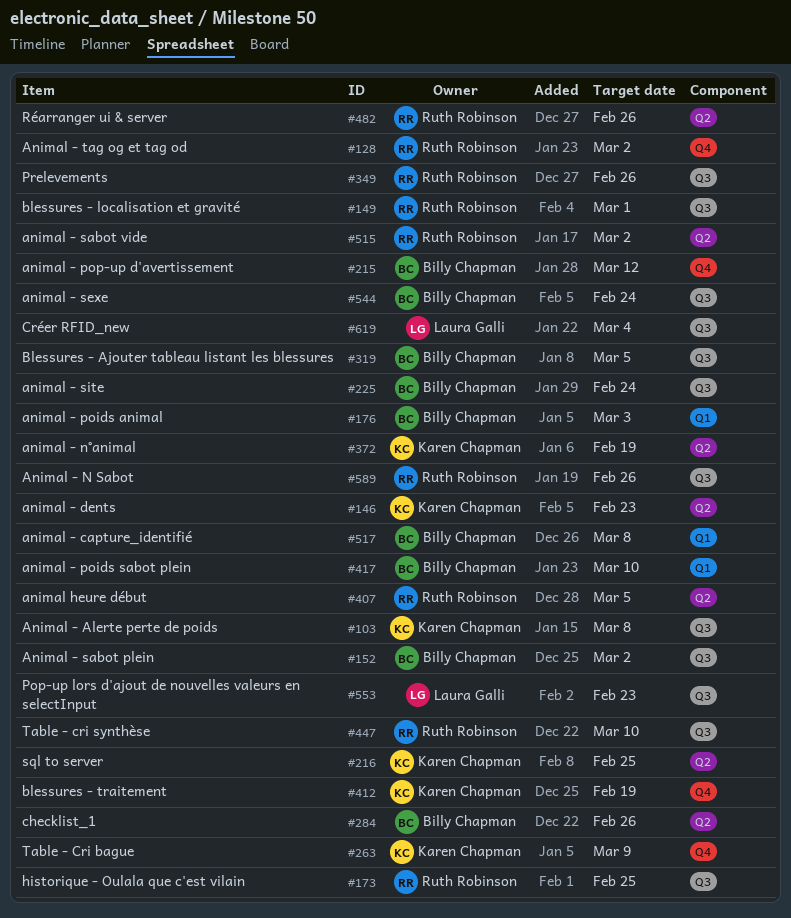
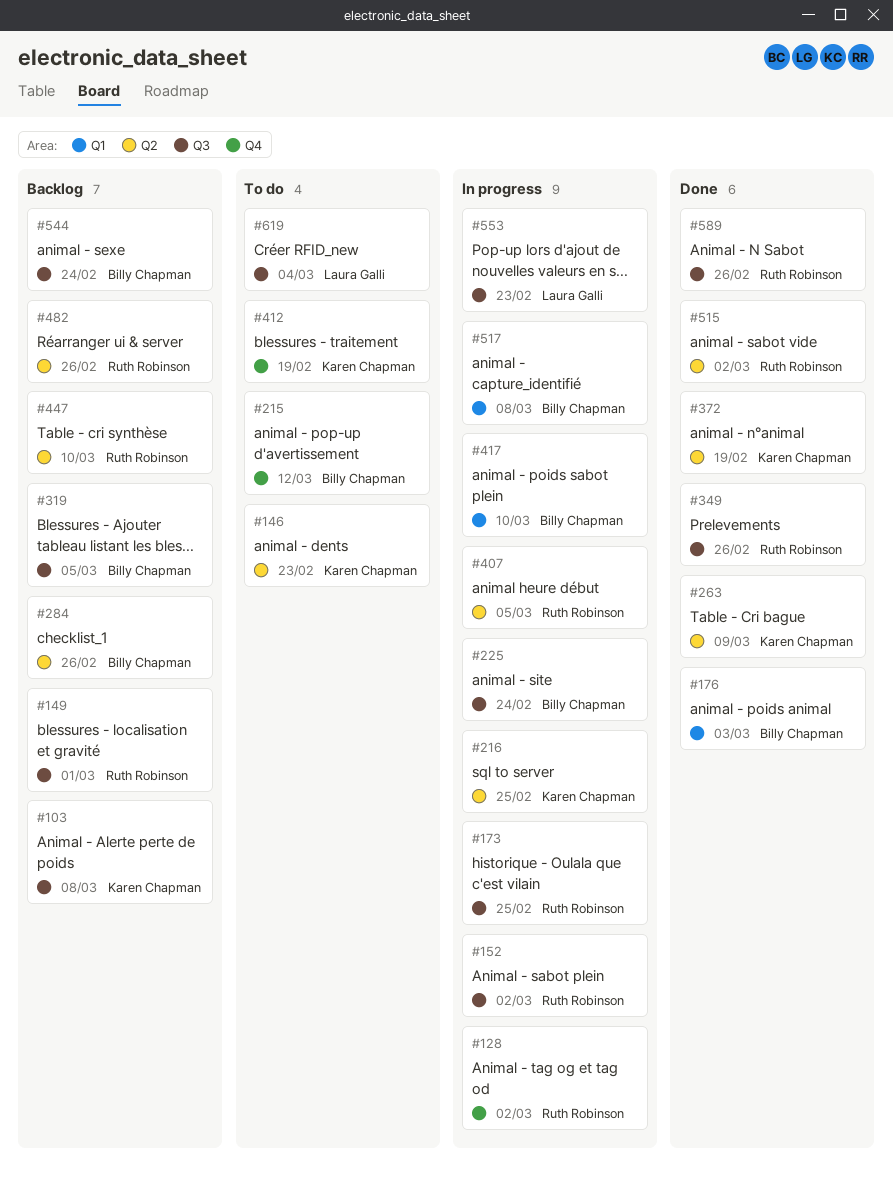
#152, owner: Billy Chapman -> Ruth Robinson
#263, label: Q4 -> Q2
#447, label: Q3 -> Q2

